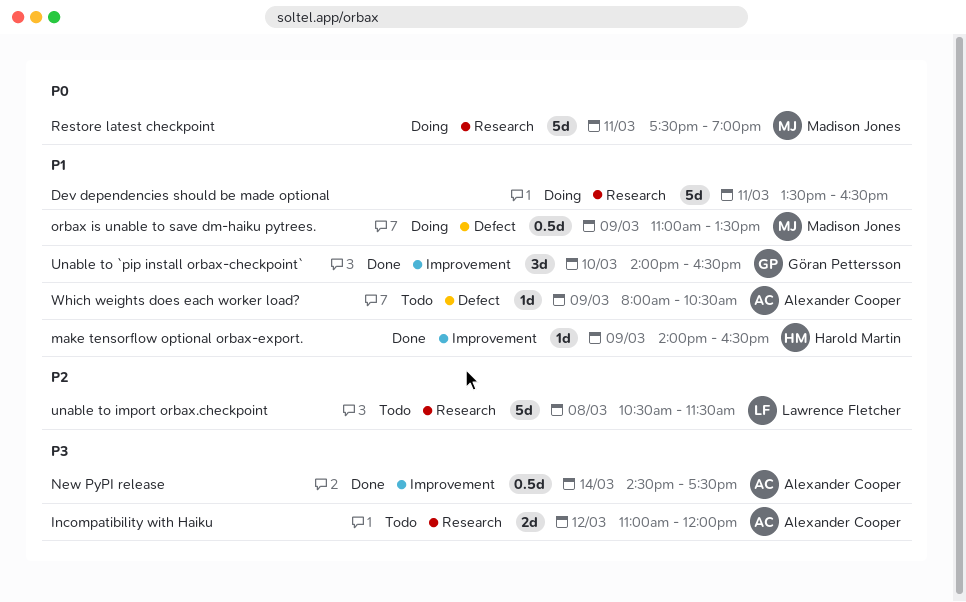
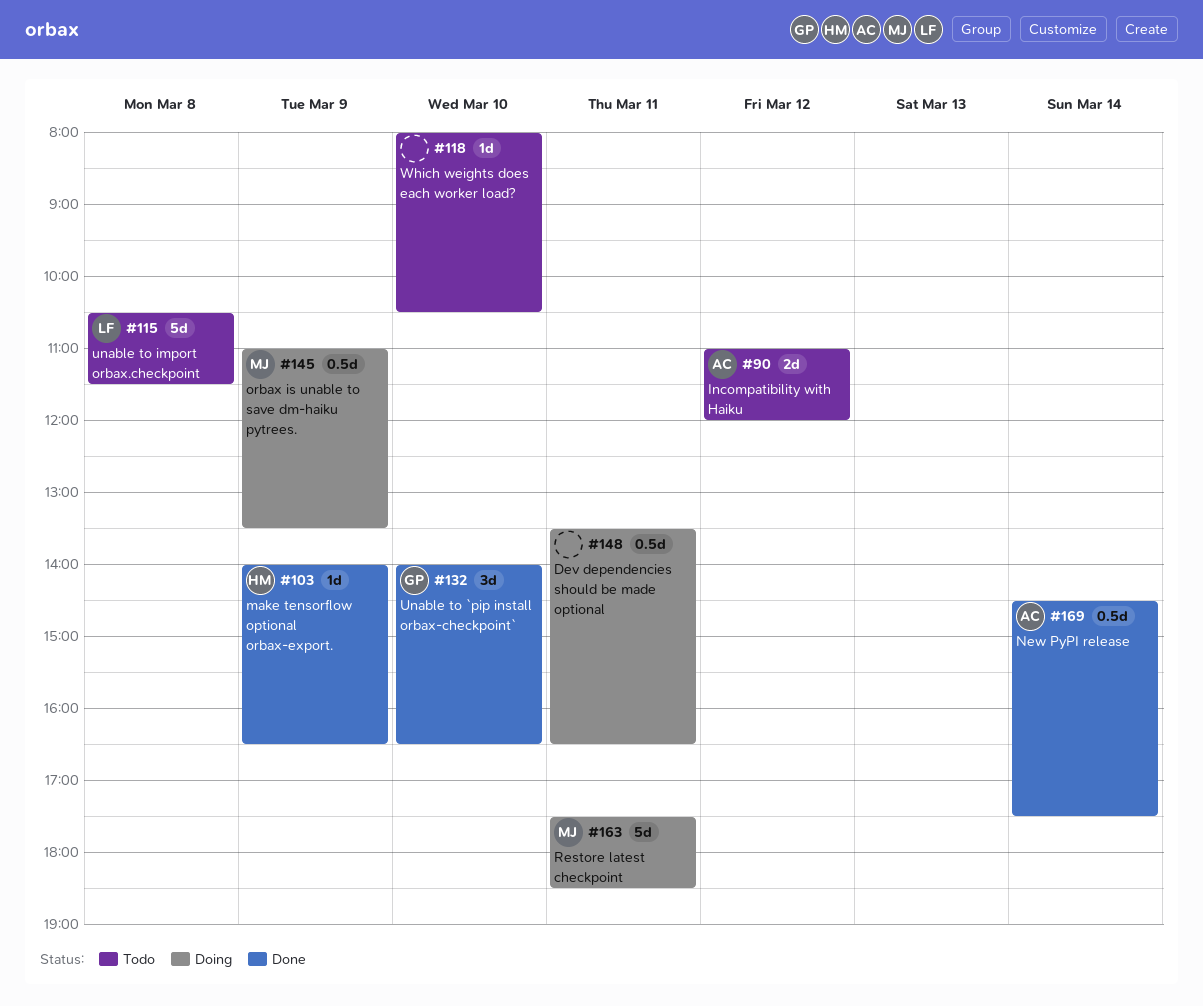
Dev dependencies should be made optional, estimate: 5d -> 0.5d
Restore latest checkpoint, ends: 19:00 -> 18:30
Which weights does each worker load?, owner: Alexander Cooper -> none
Which weights does each worker load?, day: Mar 9 -> Mar 10

